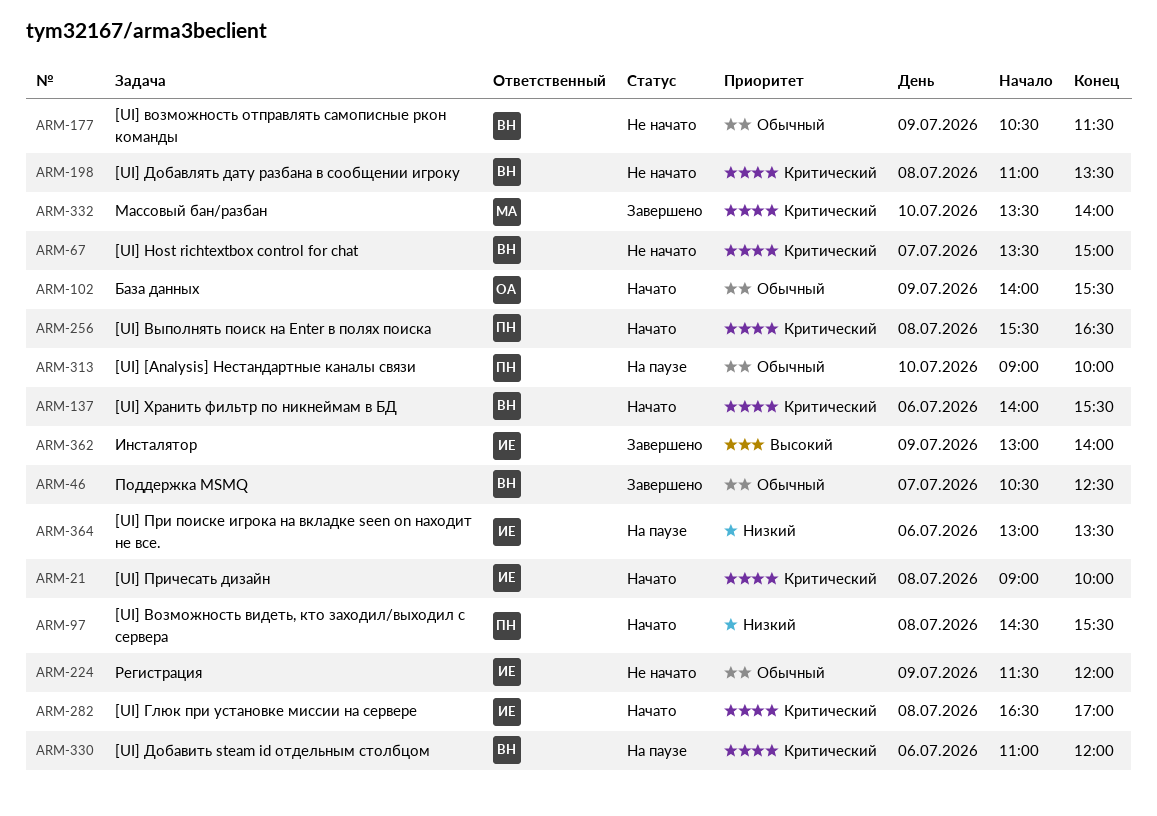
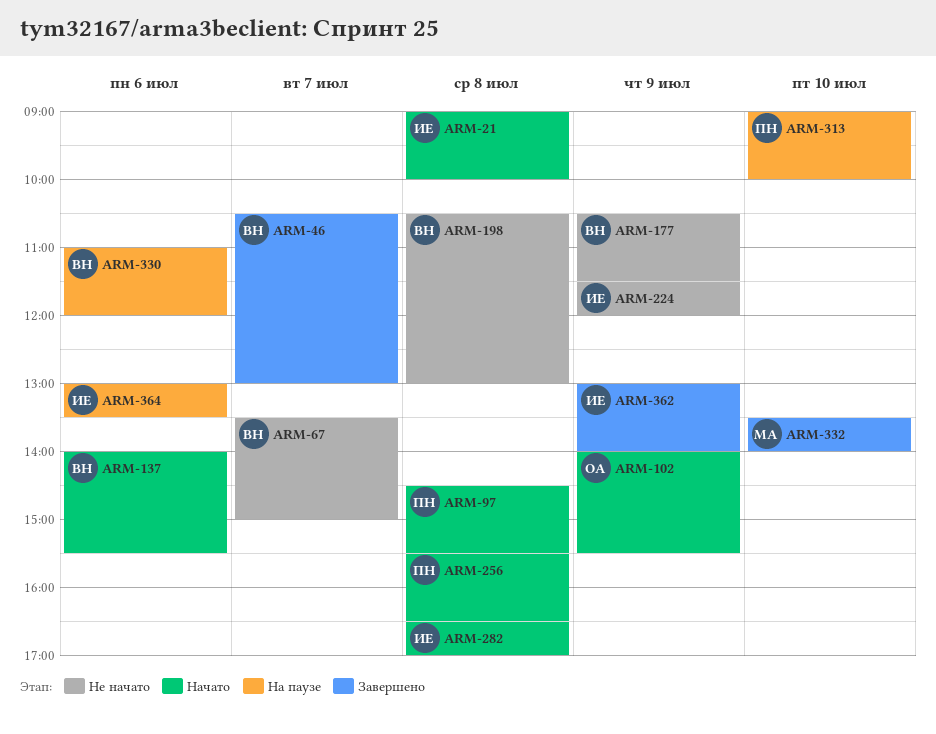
ARM-46, ends: 12:30 -> 13:00
ARM-198, begins: 11:00 -> 10:30
ARM-198, ends: 13:30 -> 13:00

